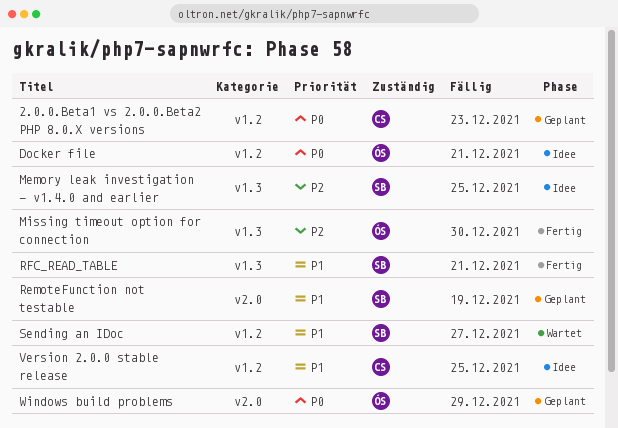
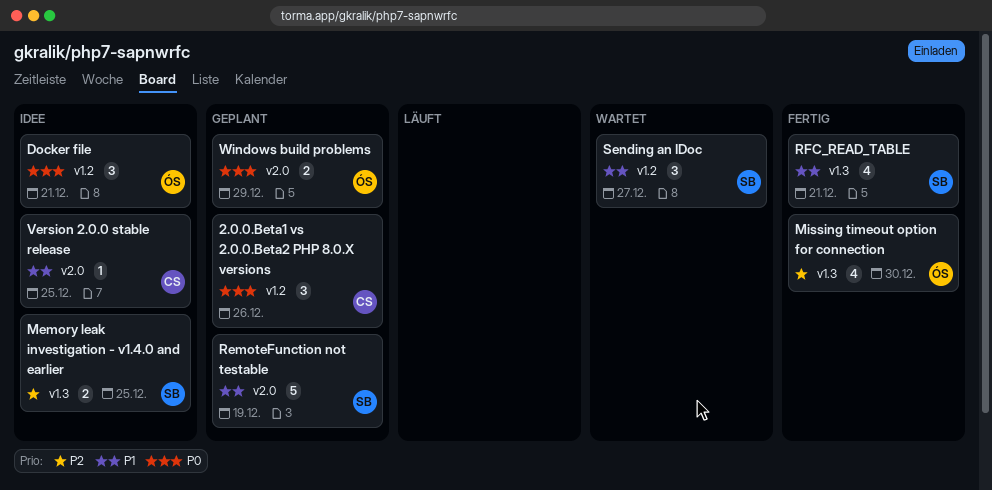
2.0.0.Beta1 vs 2.0.0.Beta2 PHP 8.0.X versions, due: Dec 23 -> Dec 26
Version 2.0.0 stable release, label: v1.2 -> v2.0

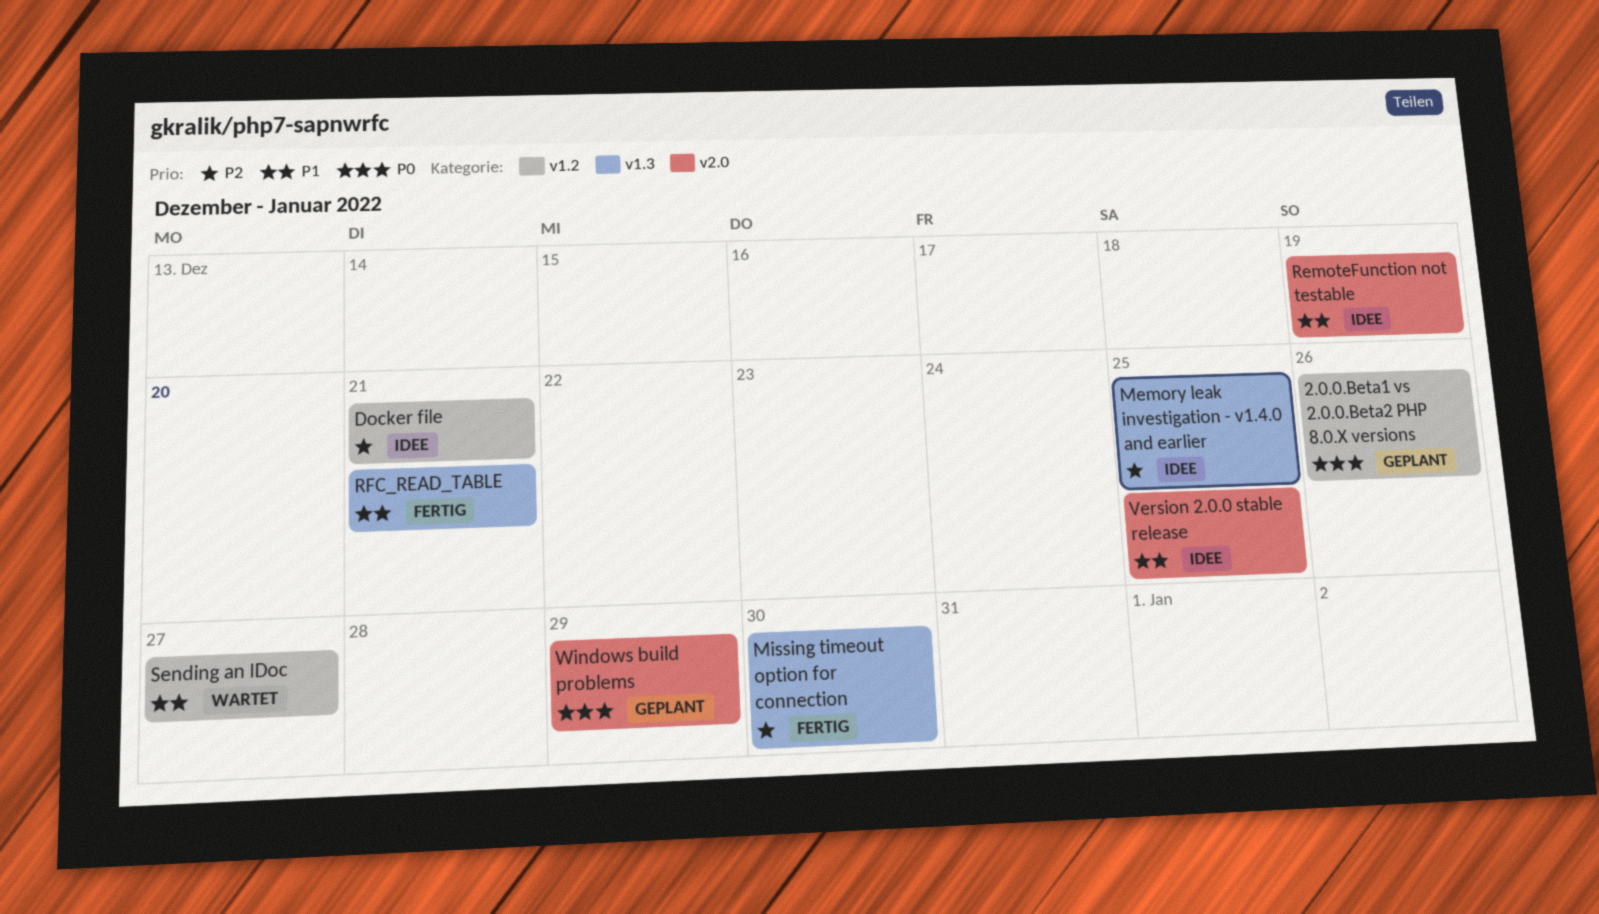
Docker file, priority: P0 -> P2
RemoteFunction not testable, status: Geplant -> Idee

